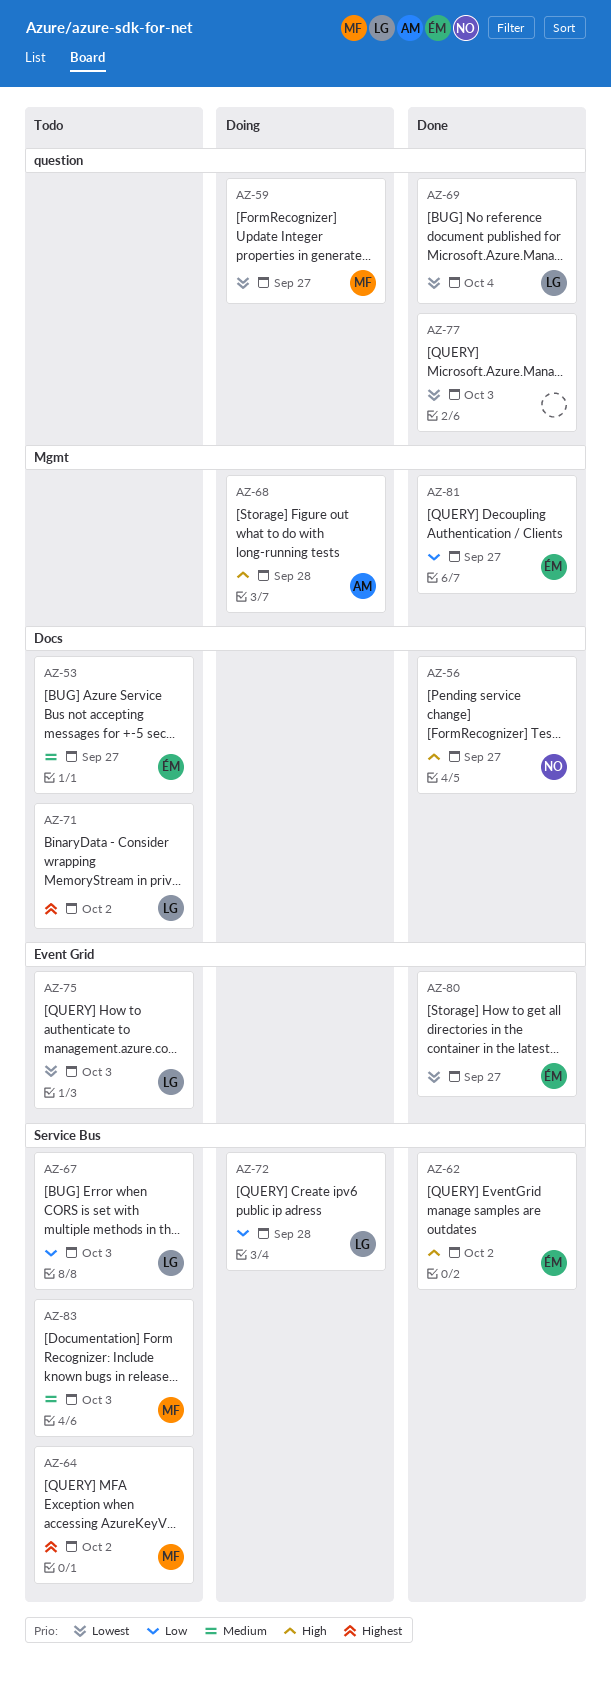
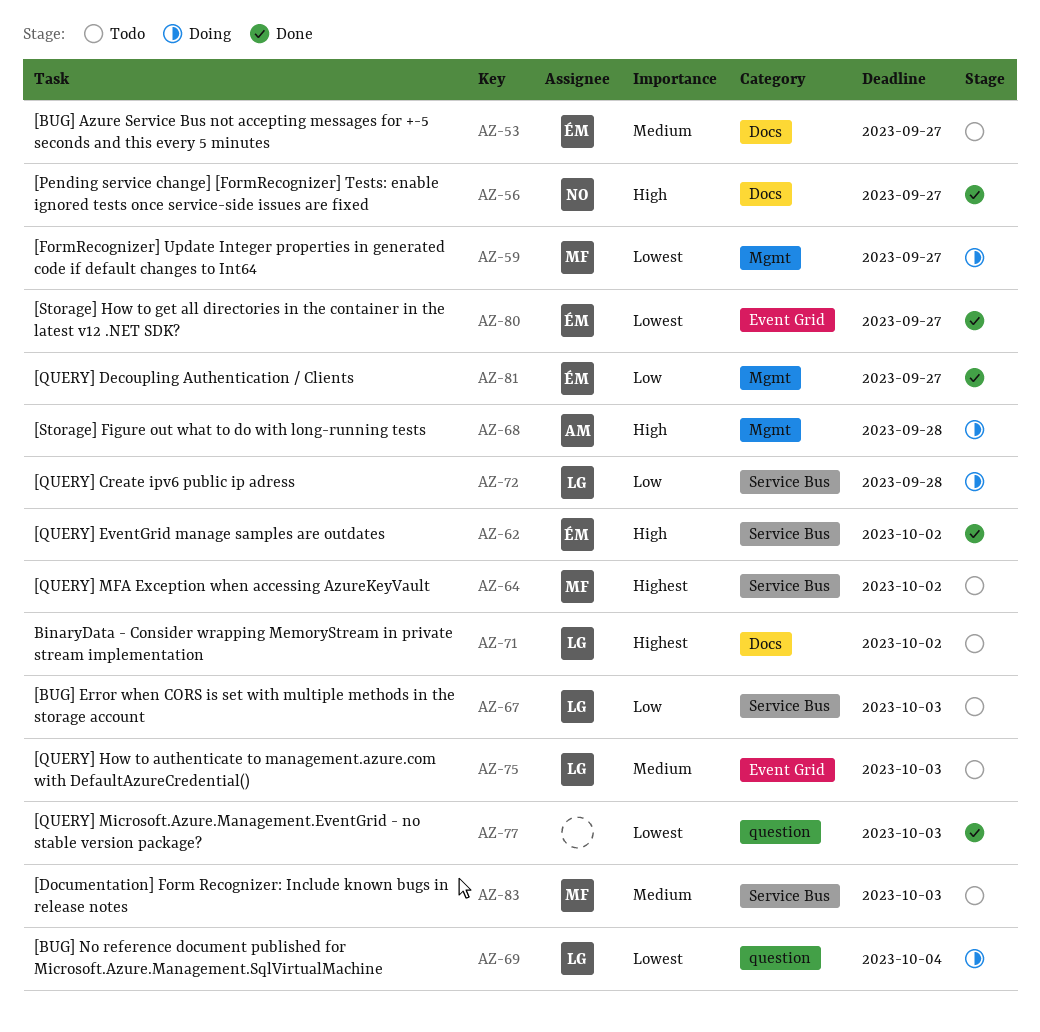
AZ-59, label: question -> Mgmt
AZ-69, status: Done -> Doing
AZ-75, priority: Lowest -> Medium

